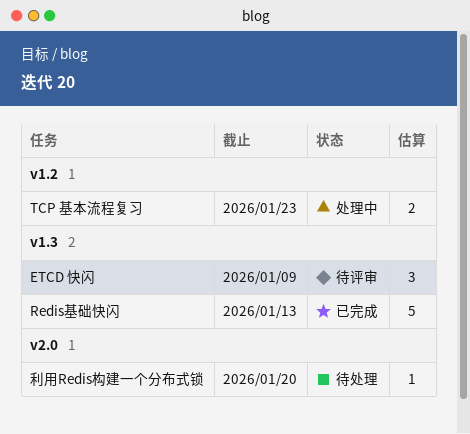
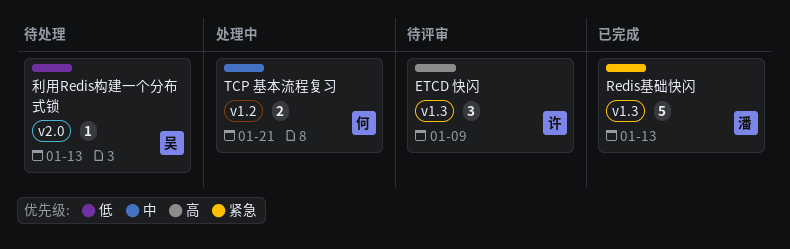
TCP 基本流程复习, due: Jan 23 -> Jan 21
利用Redis构建一个分布式锁, due: Jan 20 -> Jan 13

